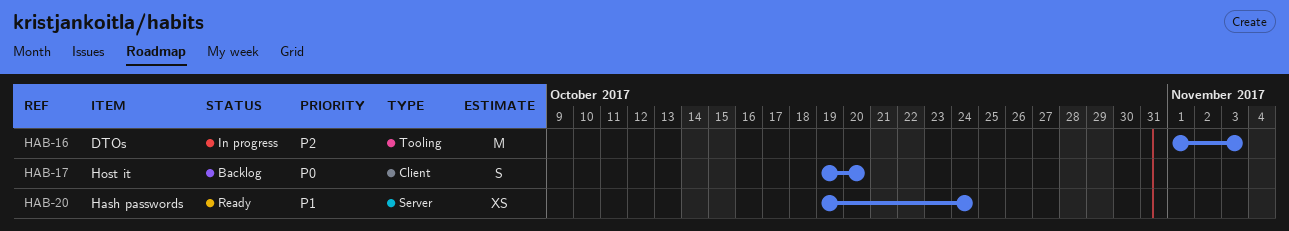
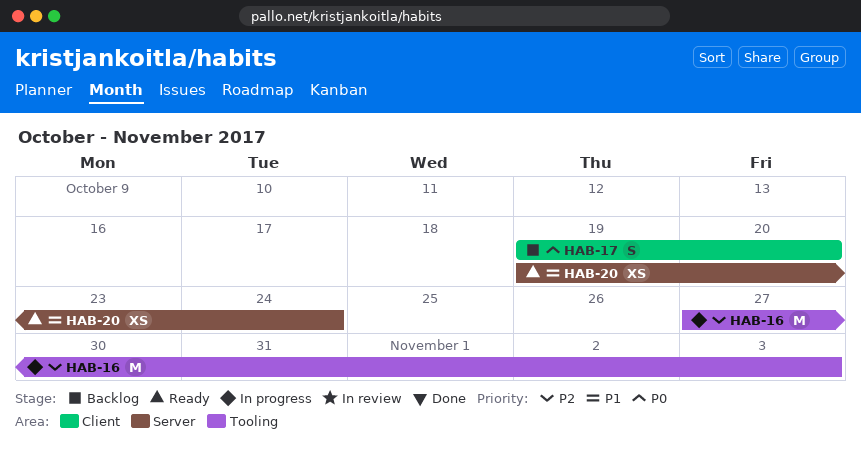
HAB-16, start: Nov 1 -> Oct 27

